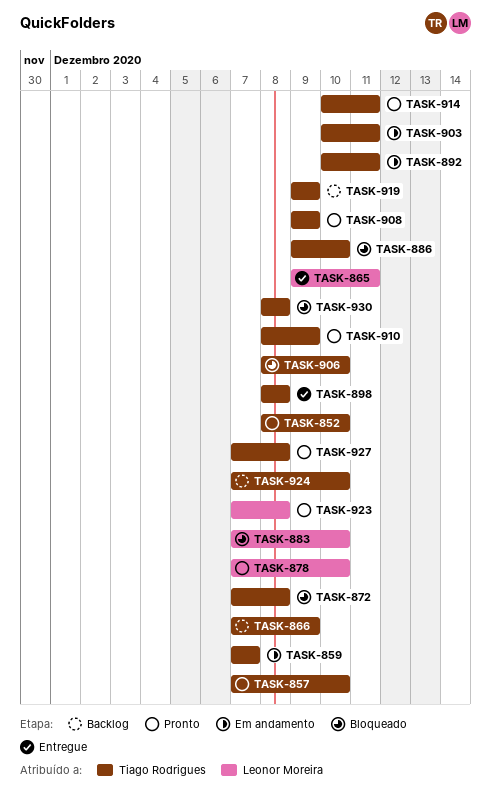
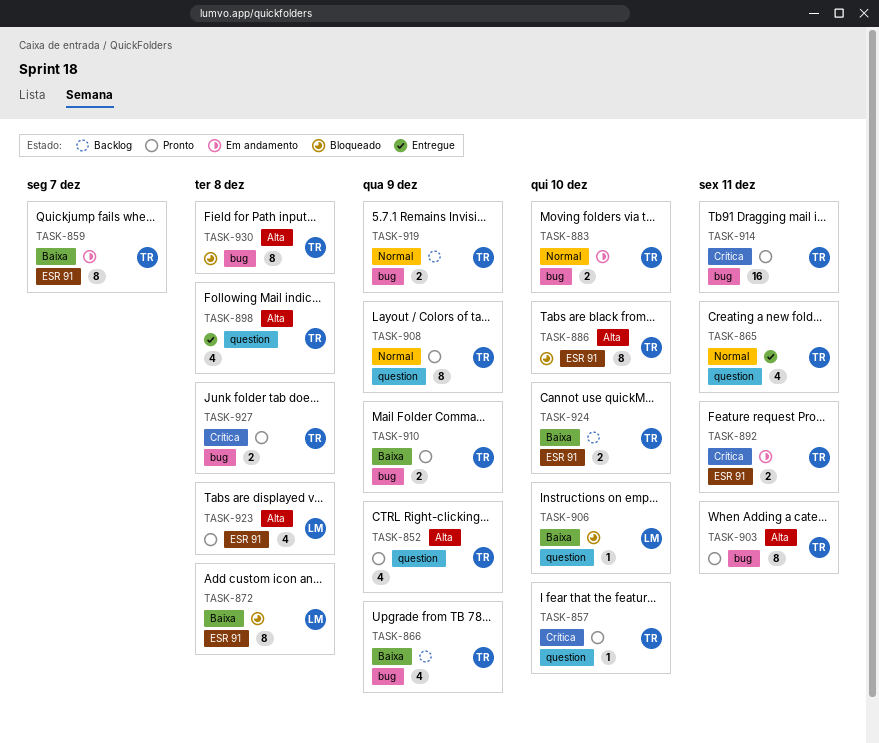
TASK-852, due: Dec 10 -> Dec 9
TASK-865, owner: Leonor Moreira -> Tiago Rodrigues
TASK-872, owner: Tiago Rodrigues -> Leonor Moreira
TASK-878: present -> none
TASK-883, status: Bloqueado -> Em andamento
TASK-883, owner: Leonor Moreira -> Tiago Rodrigues
TASK-903, status: Em andamento -> Pronto
TASK-906, owner: Tiago Rodrigues -> Leonor Moreira

